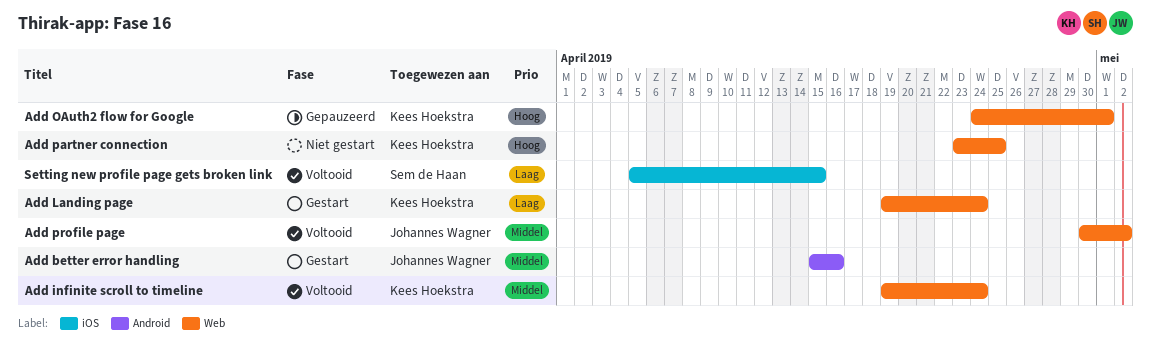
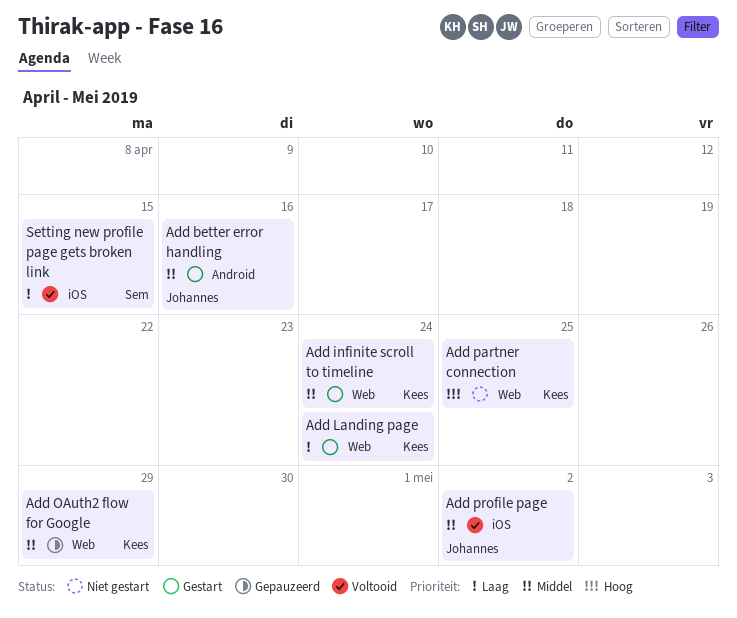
Add infinite scroll to timeline, status: Voltooid -> Gestart
Add OAuth2 flow for Google, priority: Hoog -> Middel
Add OAuth2 flow for Google, due: May 1 -> Apr 29
Add profile page, label: Web -> iOS

